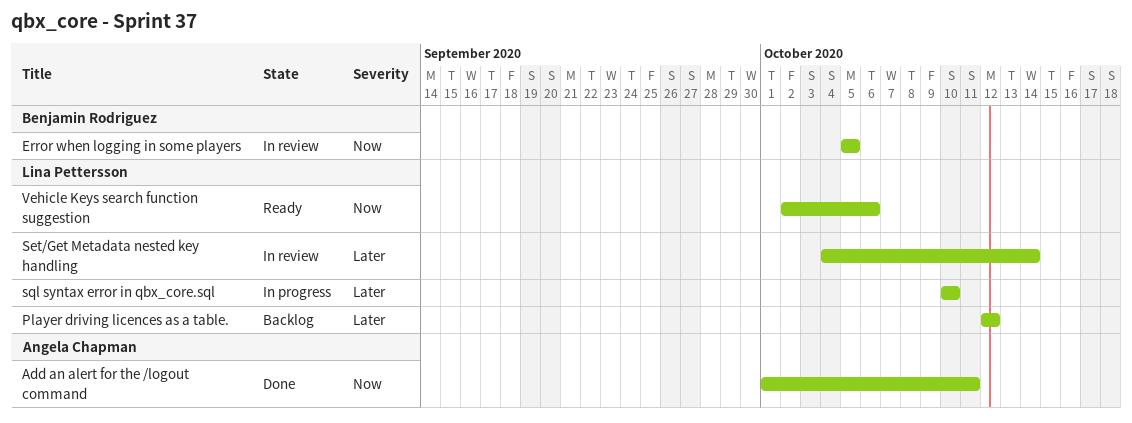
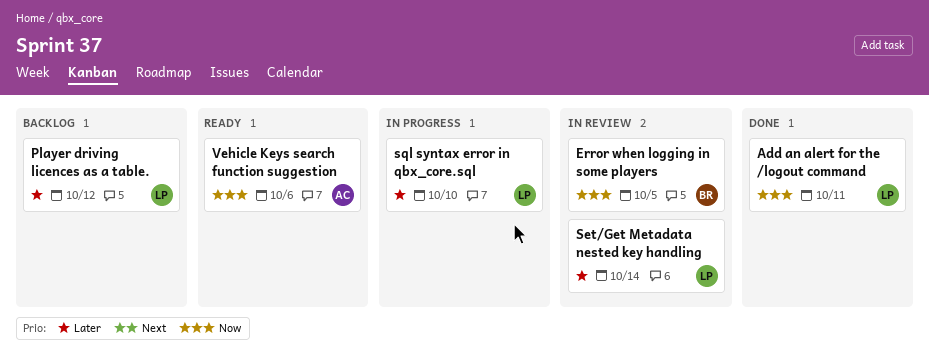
Add an alert for the /logout command, owner: Angela Chapman -> Lina Pettersson
Vehicle Keys search function suggestion, owner: Lina Pettersson -> Angela Chapman

